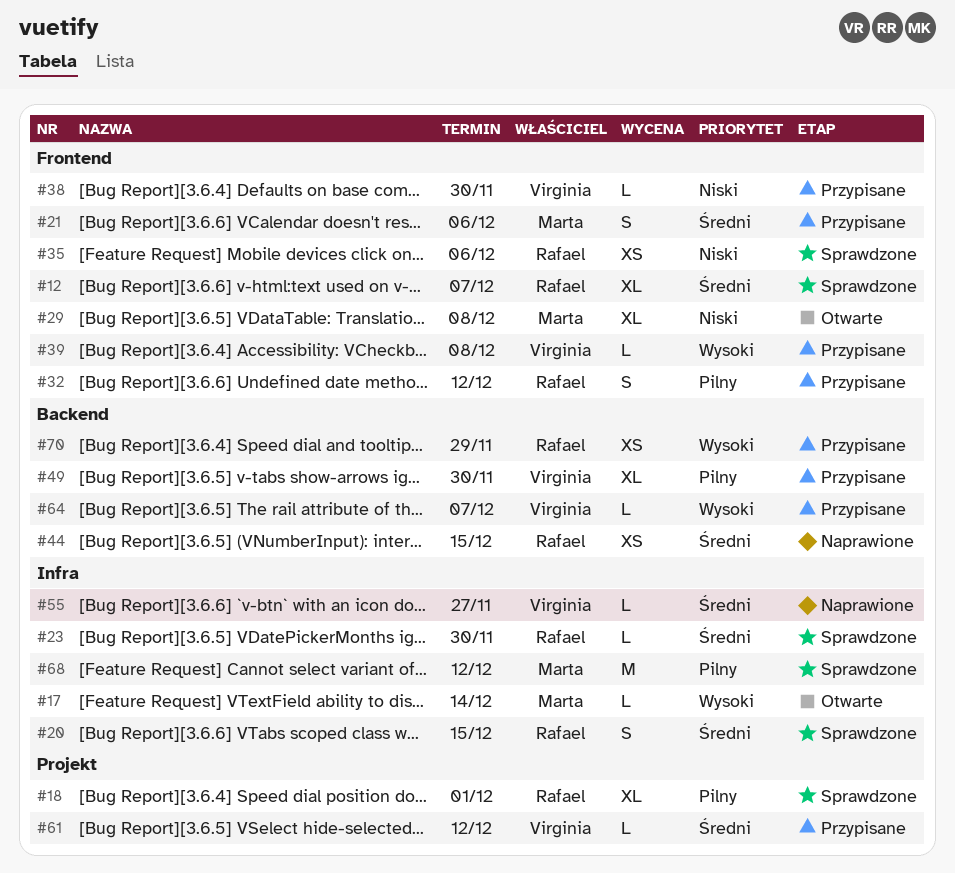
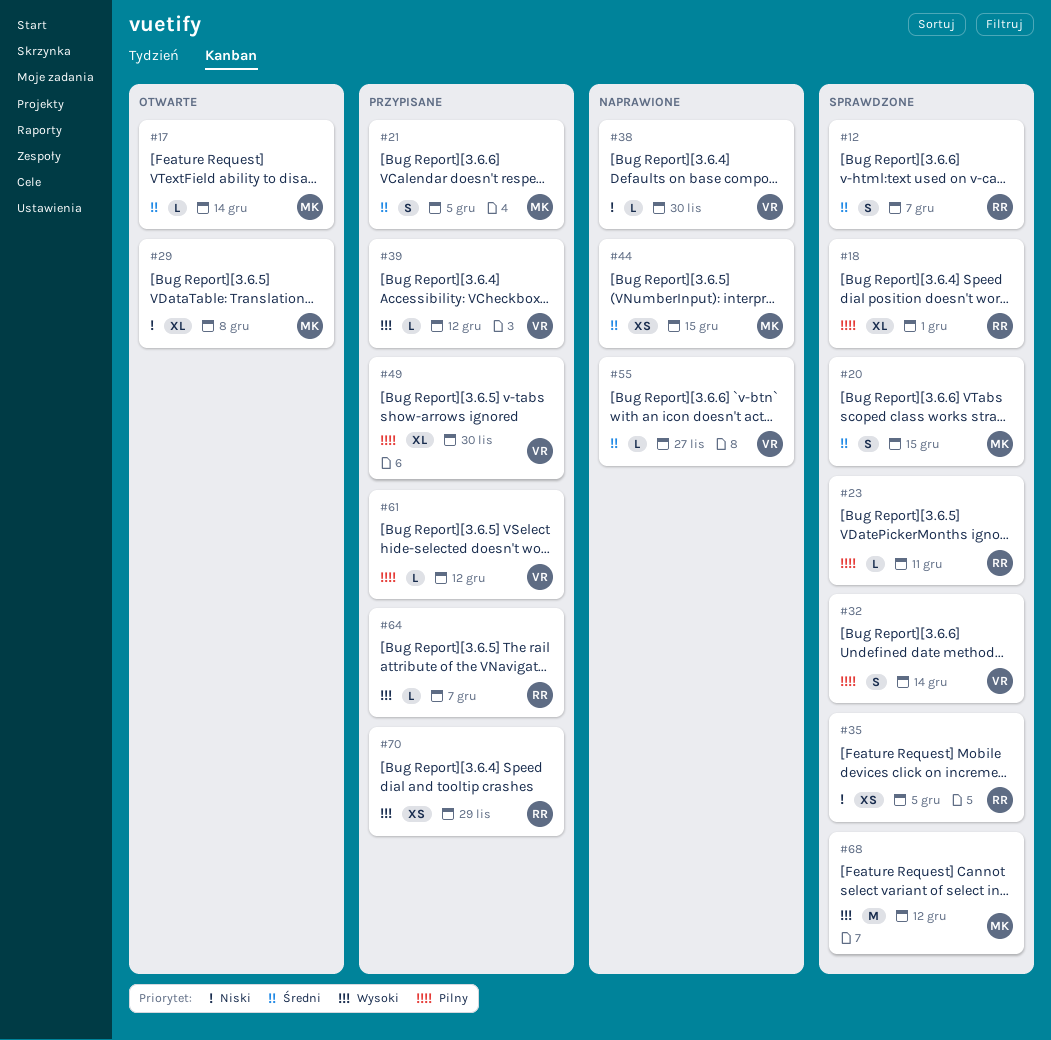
#12, estimate: XL -> S
#17, priority: Wysoki -> Średni
#20, owner: Rafael -> Marta
#21, due: Dec 6 -> Dec 5
#23, priority: Średni -> Pilny
#23, due: Nov 30 -> Dec 11
#32, status: Przypisane -> Sprawdzone
#32, owner: Rafael -> Virginia
#32, due: Dec 12 -> Dec 14
#35, due: Dec 6 -> Dec 5
#38, status: Przypisane -> Naprawione
#39, due: Dec 8 -> Dec 12
#44, owner: Rafael -> Marta
#61, priority: Średni -> Pilny
#64, owner: Virginia -> Rafael
#68, priority: Pilny -> Wysoki

